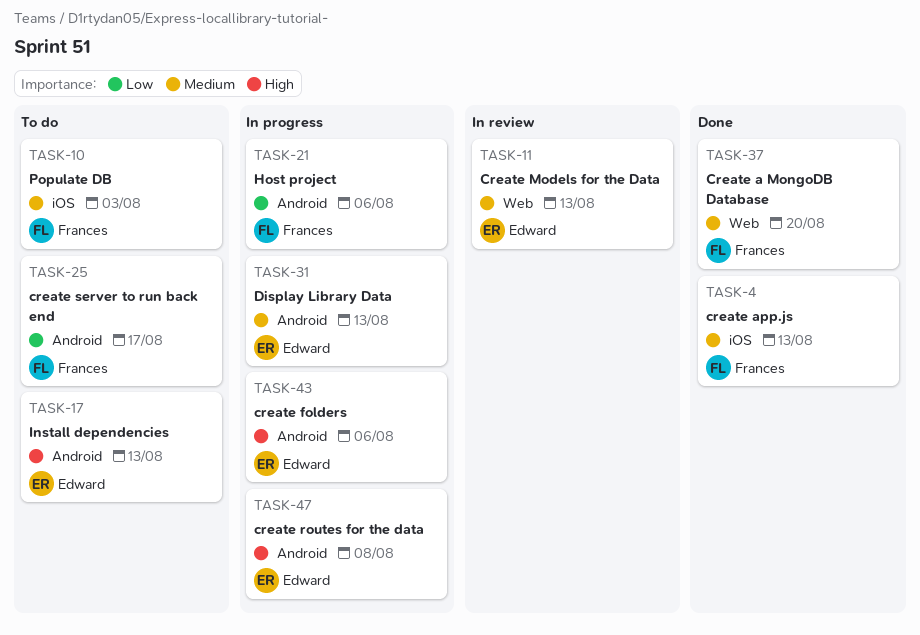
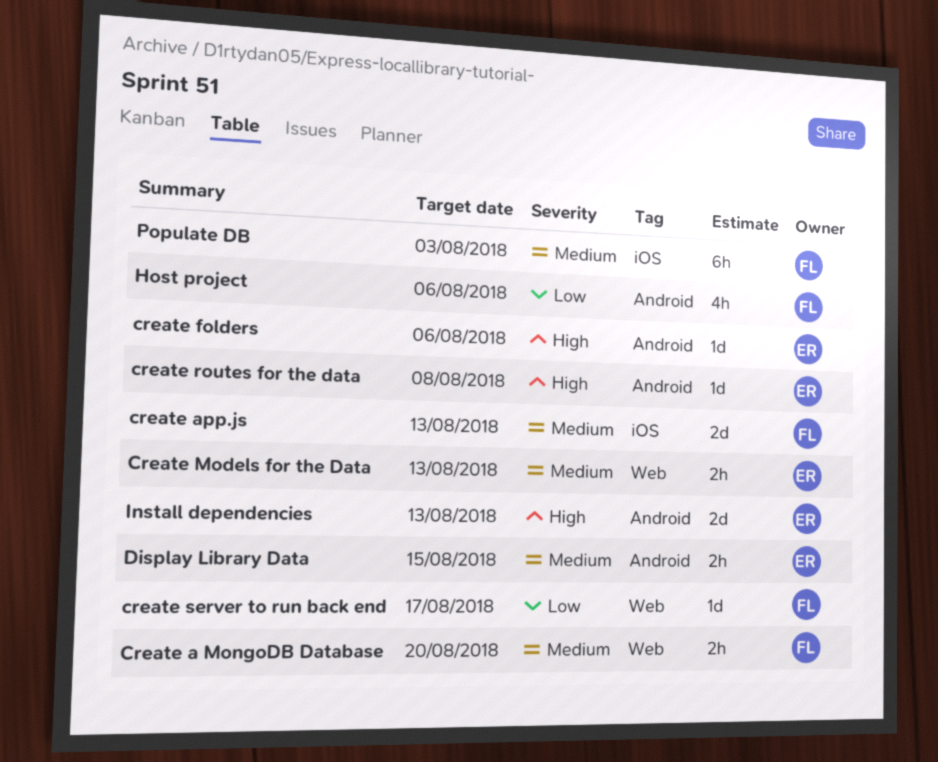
create server to run back end, label: Android -> Web
Display Library Data, due: Aug 13 -> Aug 15

